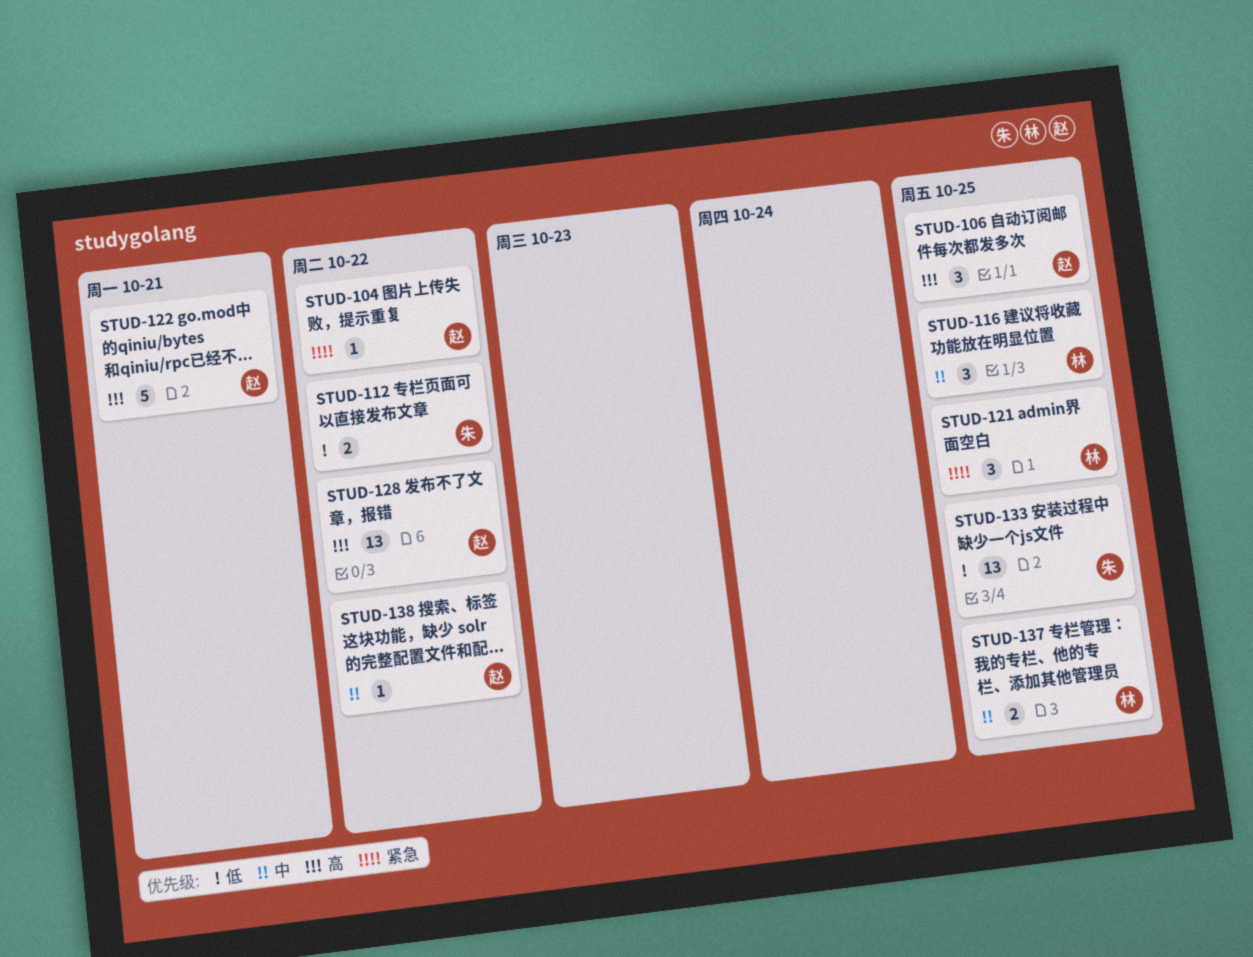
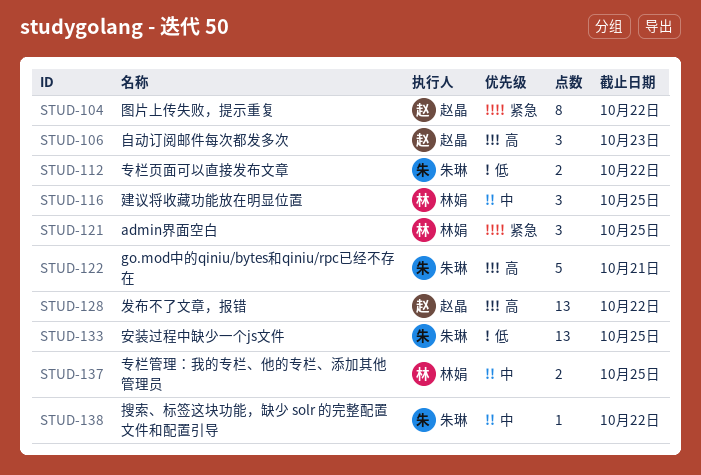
STUD-104, estimate: 1 -> 8
STUD-106, due: Oct 25 -> Oct 23
STUD-122, owner: 赵晶 -> 朱琳
STUD-138, owner: 赵晶 -> 朱琳

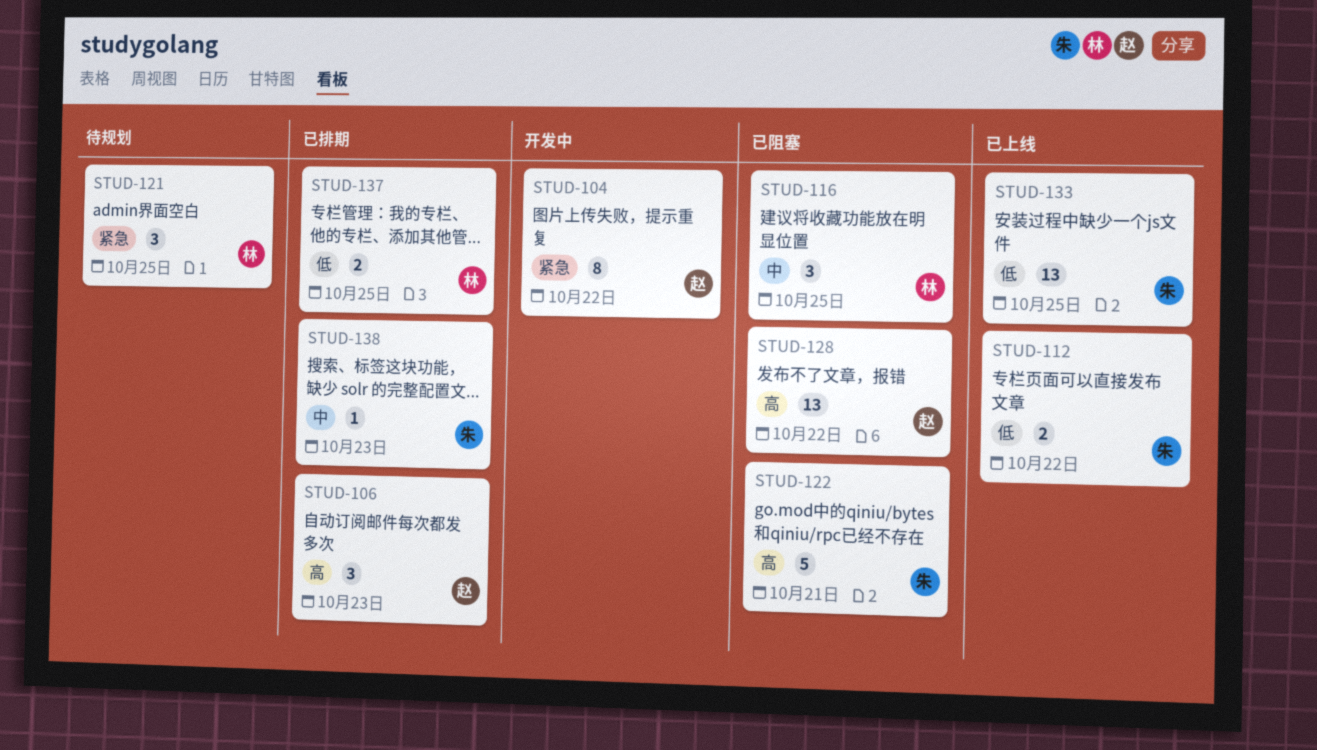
STUD-137, priority: 中 -> 低
STUD-138, due: Oct 22 -> Oct 23

